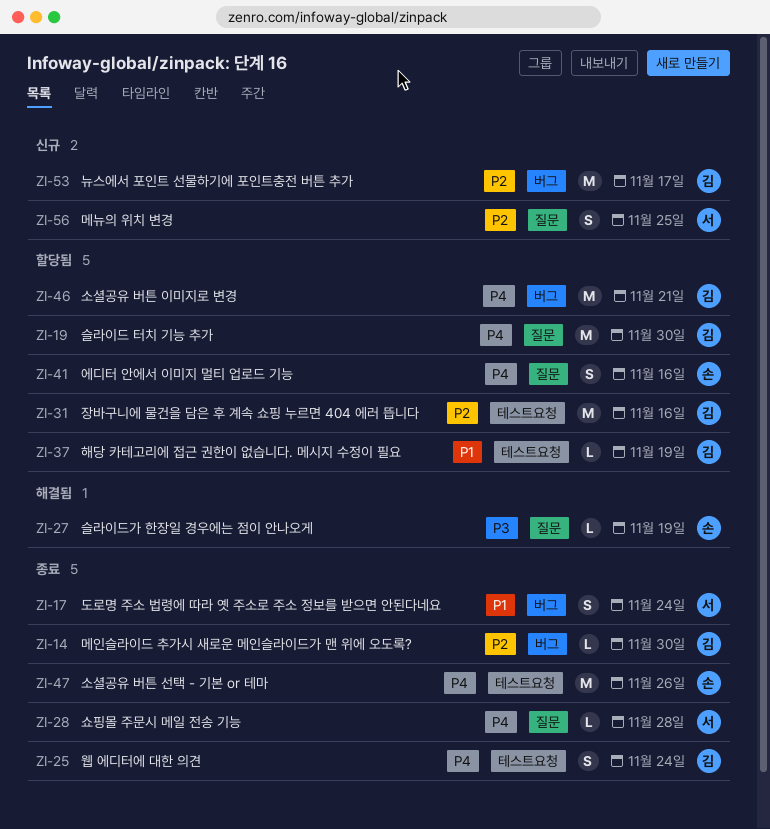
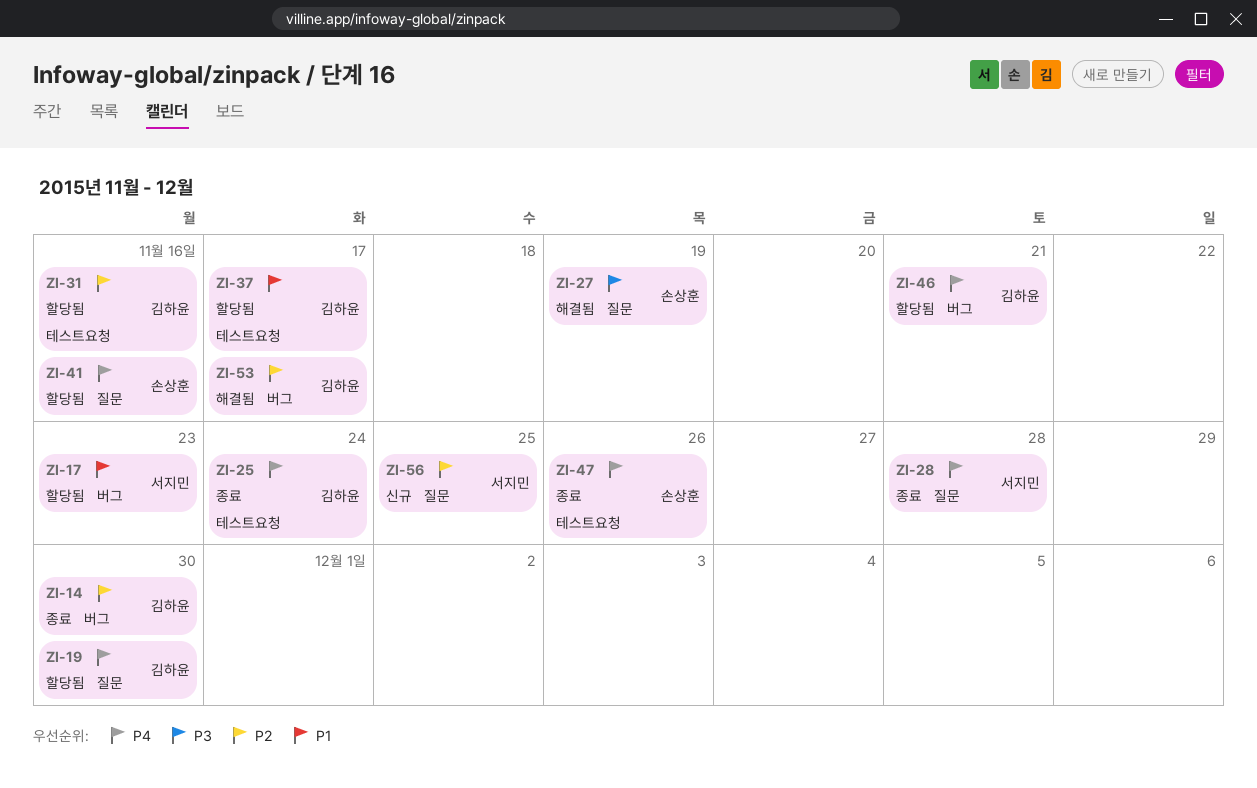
ZI-17, status: 종료 -> 할당됨
ZI-17, due: Nov 24 -> Nov 23
ZI-37, due: Nov 19 -> Nov 17
ZI-53, status: 신규 -> 해결됨

